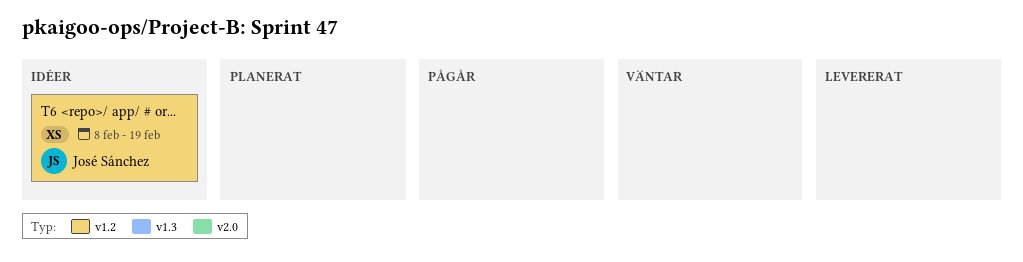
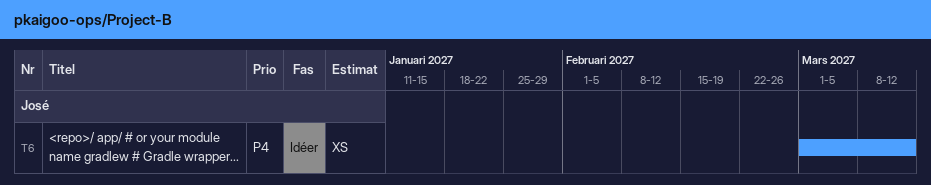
T6, start: Feb 8 -> Mar 1
T6, due: Feb 19 -> Mar 12

